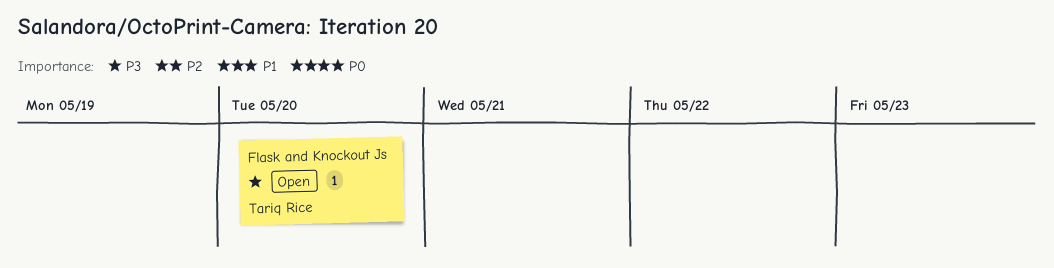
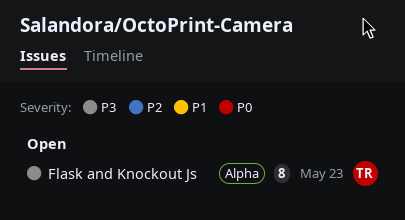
Flask and Knockout Js, estimate: 1 -> 8
Flask and Knockout Js, due: May 20 -> May 23

